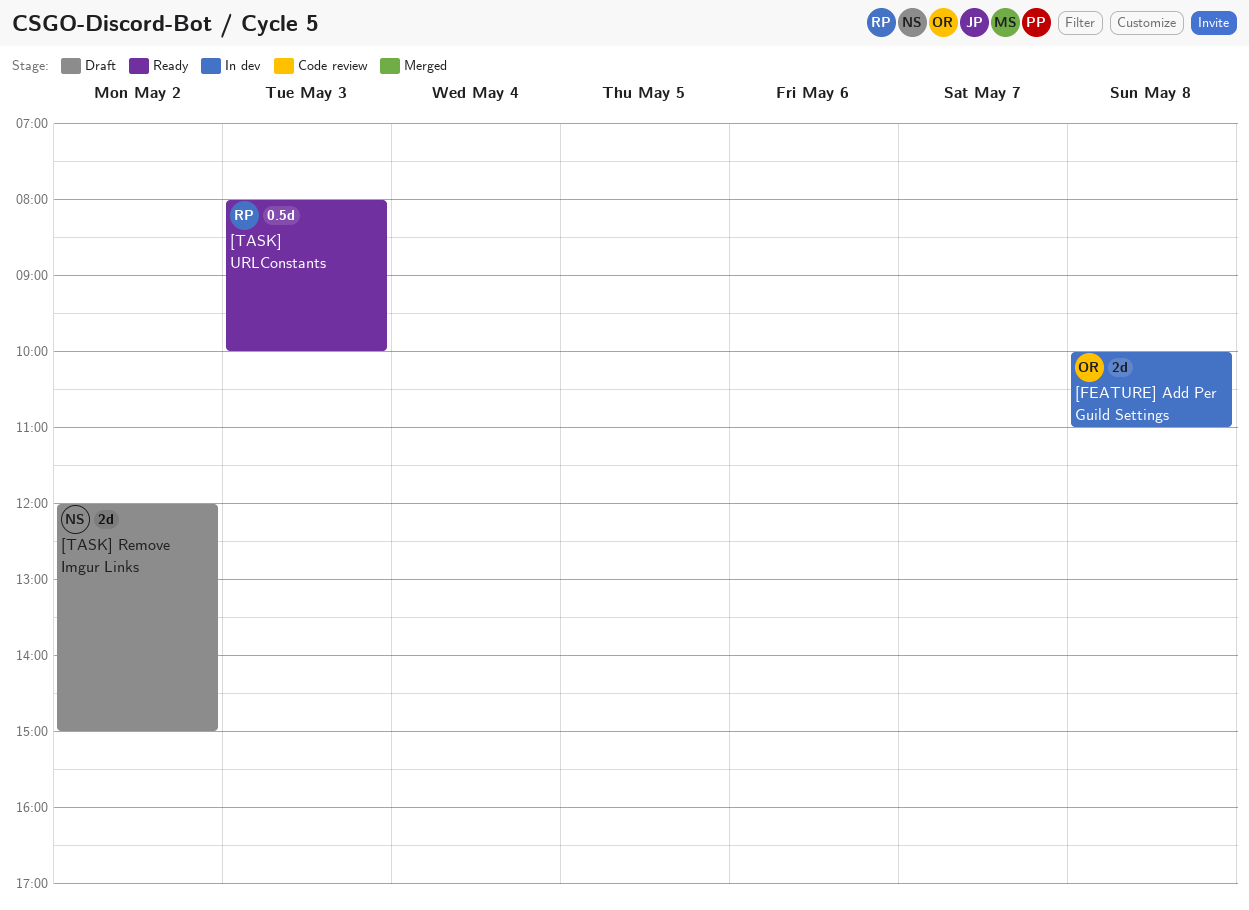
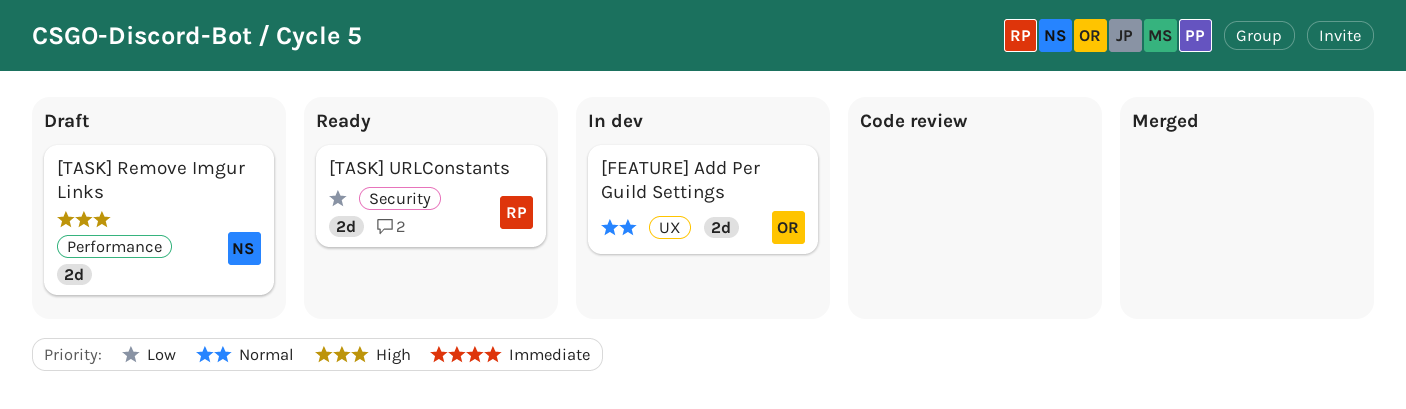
[TASK] URLConstants, estimate: 0.5d -> 2d

